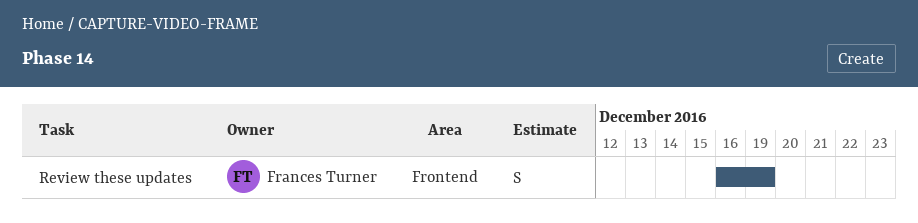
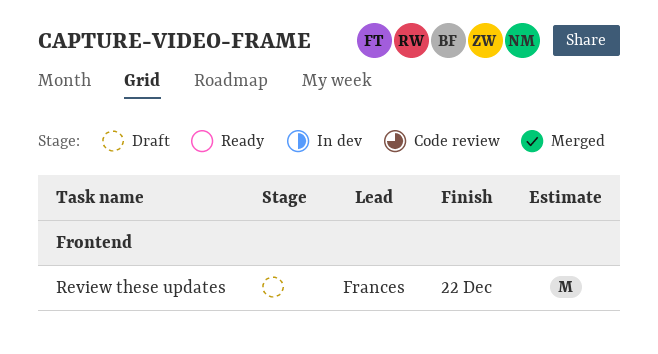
Review these updates, estimate: S -> M
Review these updates, due: Dec 19 -> Dec 22

